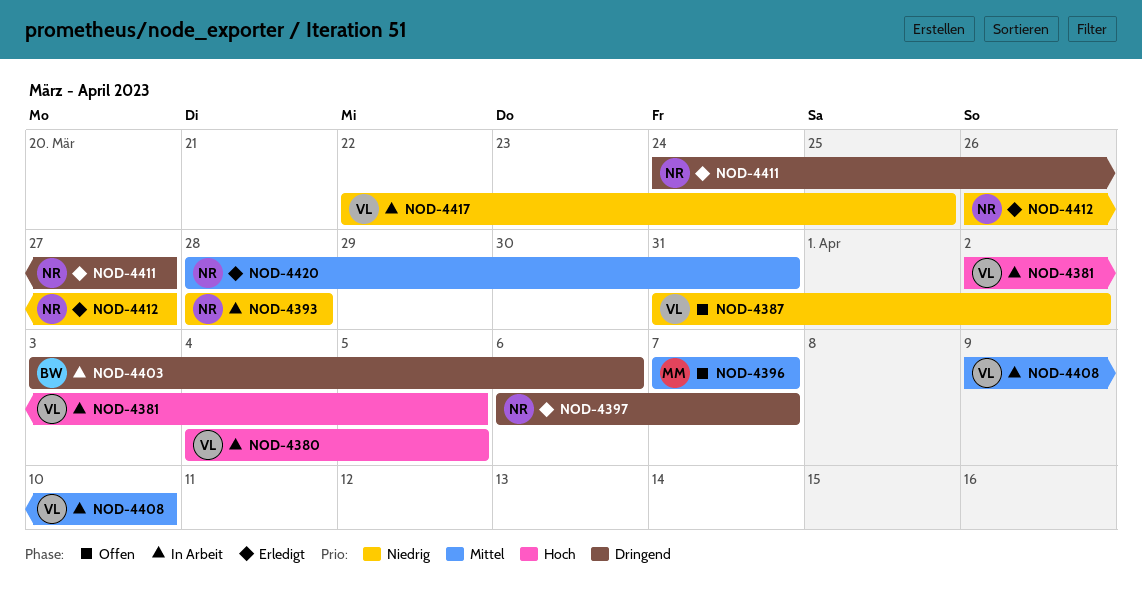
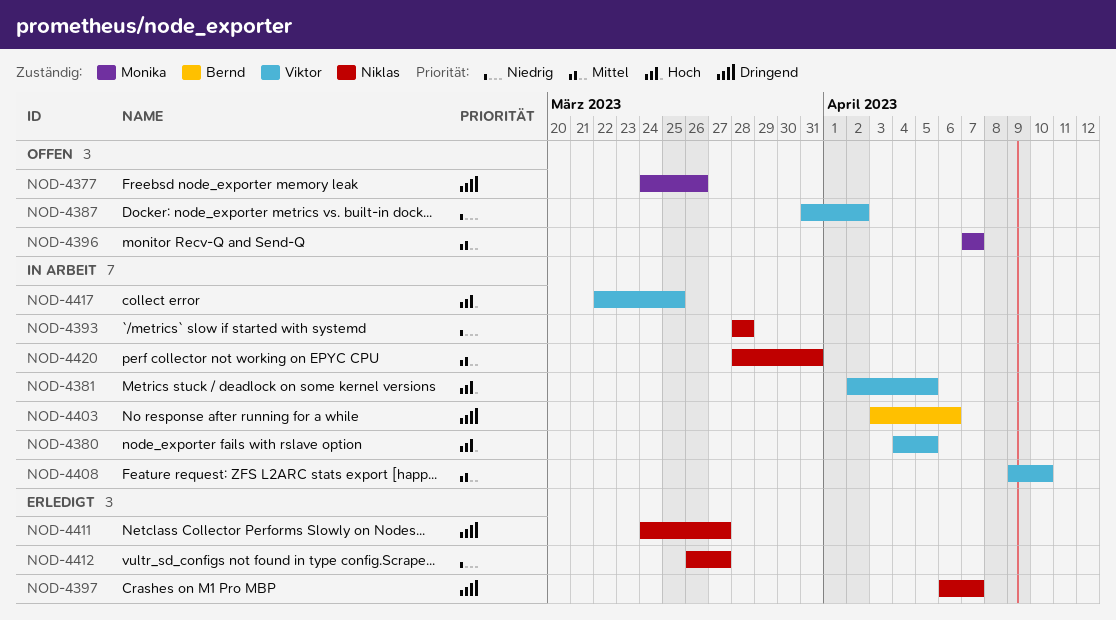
NOD-4377: none -> present
NOD-4417, priority: Niedrig -> Hoch
NOD-4420, status: Erledigt -> In Arbeit

